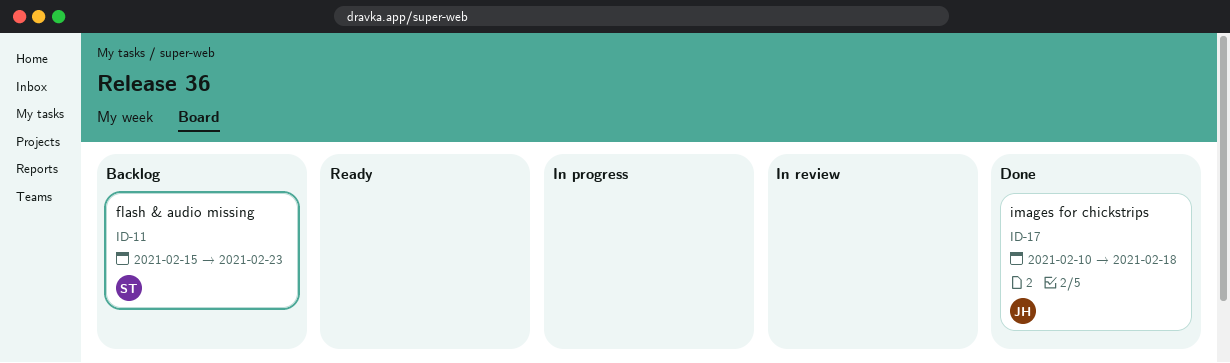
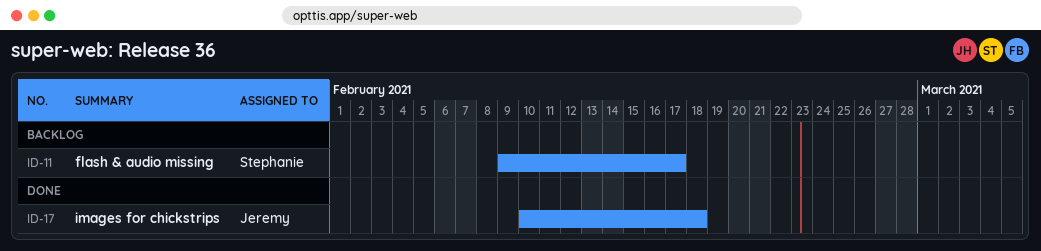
ID-11, start: Feb 15 -> Feb 9
ID-11, due: Feb 23 -> Feb 17

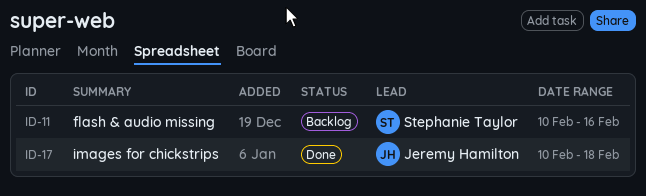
ID-11, start: Feb 9 -> Feb 10
ID-11, due: Feb 17 -> Feb 16

